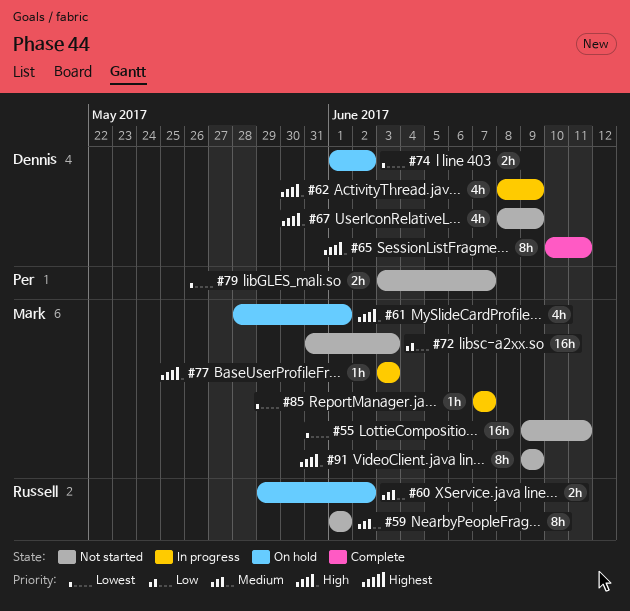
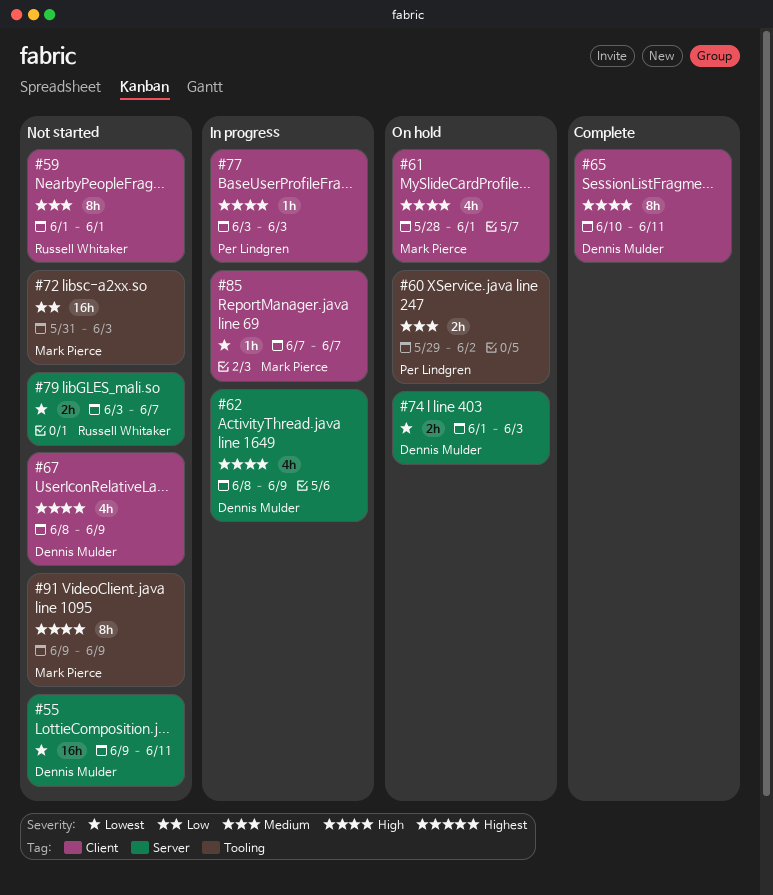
#55, owner: Mark Pierce -> Dennis Mulder
#60, owner: Russell Whitaker -> Per Lindgren
#74, due: Jun 2 -> Jun 3
#77, owner: Mark Pierce -> Per Lindgren
#79, owner: Per Lindgren -> Russell Whitaker

